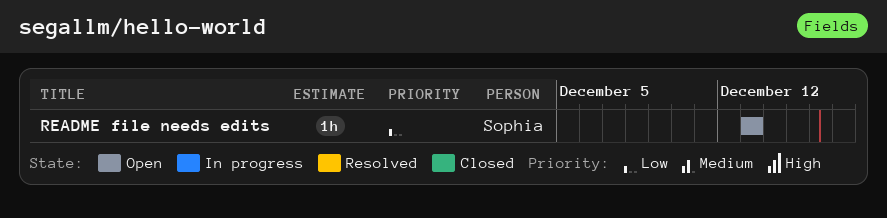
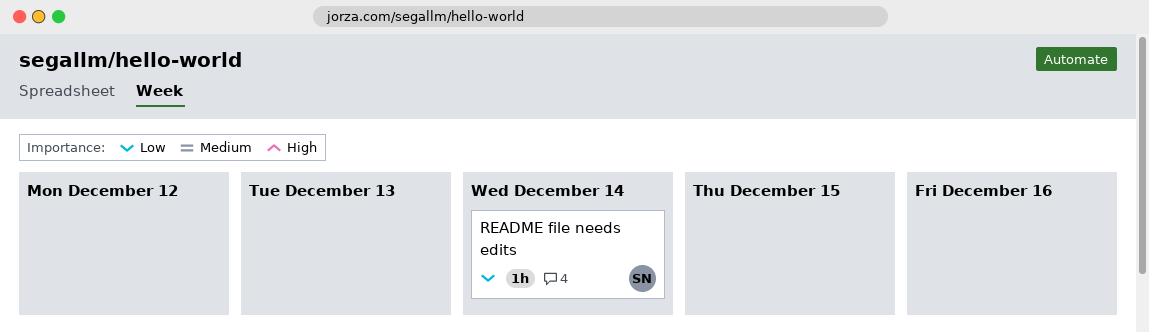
README file needs edits, due: Dec 13 -> Dec 14

